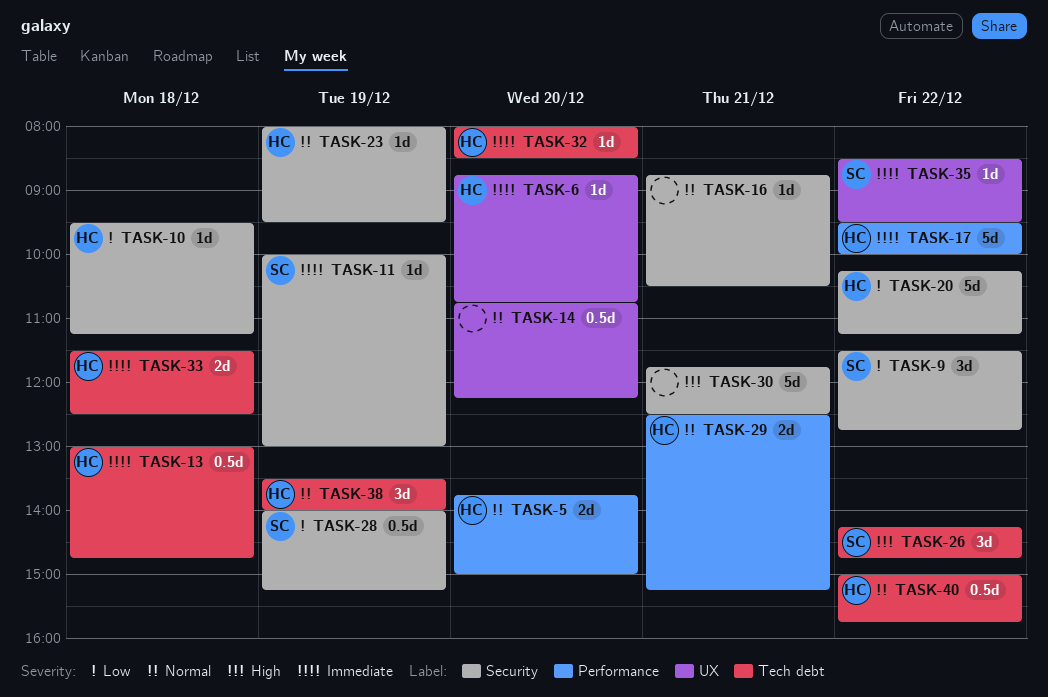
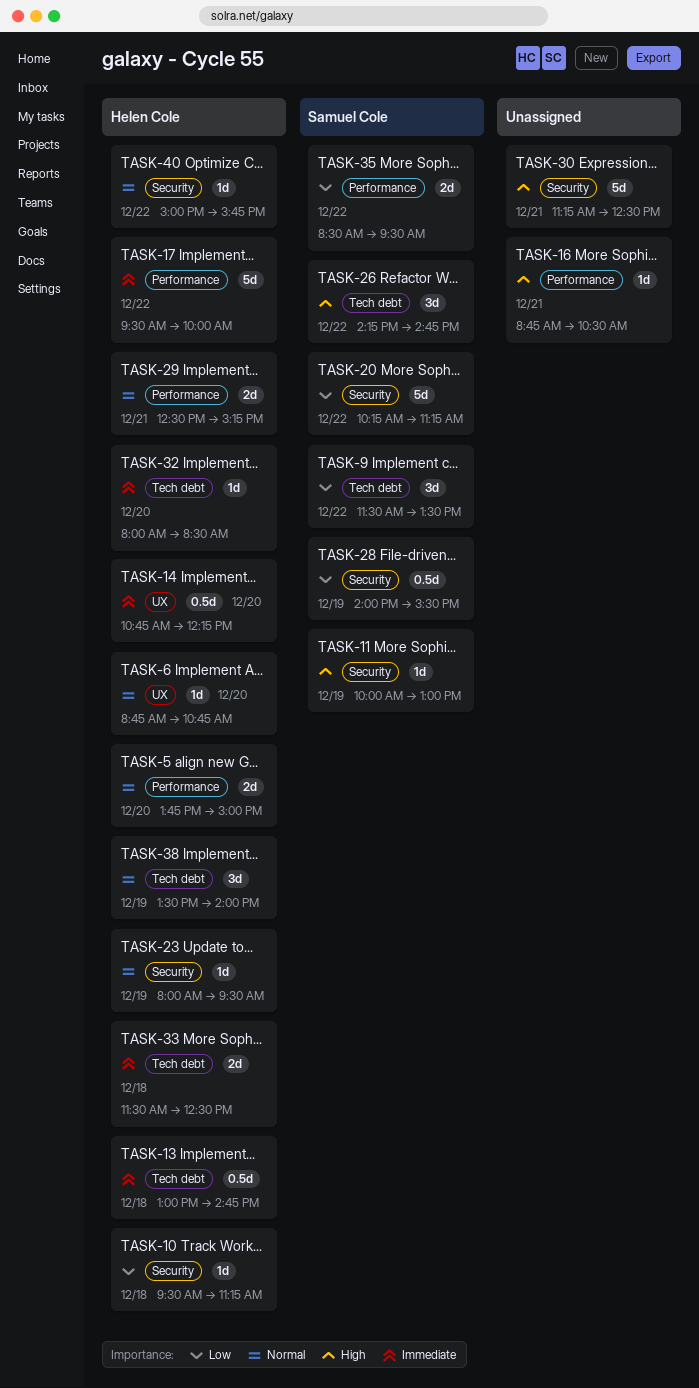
TASK-6, priority: Immediate -> Normal
TASK-9, label: Security -> Tech debt
TASK-9, ends: 12:45 -> 13:30
TASK-11, priority: Immediate -> High
TASK-14, owner: none -> Helen Cole
TASK-14, priority: Normal -> Immediate
TASK-16, priority: Normal -> High
TASK-16, label: Security -> Performance
TASK-20, owner: Helen Cole -> Samuel Cole
TASK-28, ends: 15:15 -> 15:30
TASK-30, begins: 11:45 -> 11:15
TASK-35, priority: Immediate -> Low
TASK-35, label: UX -> Performance
TASK-35, estimate: 1d -> 2d
TASK-40, label: Tech debt -> Security
TASK-40, estimate: 0.5d -> 1d

